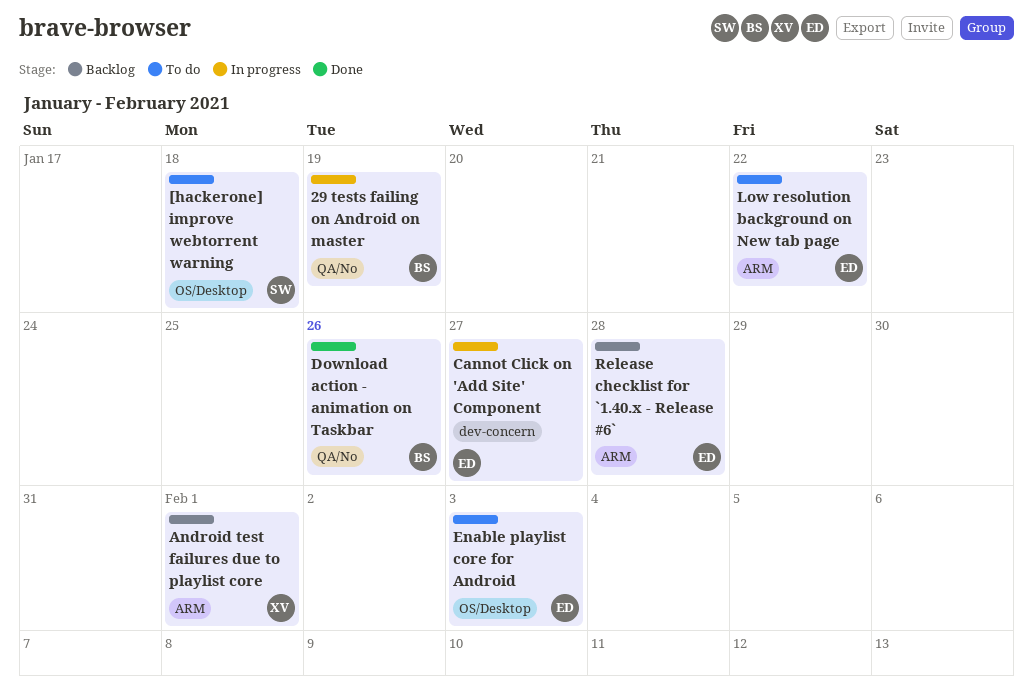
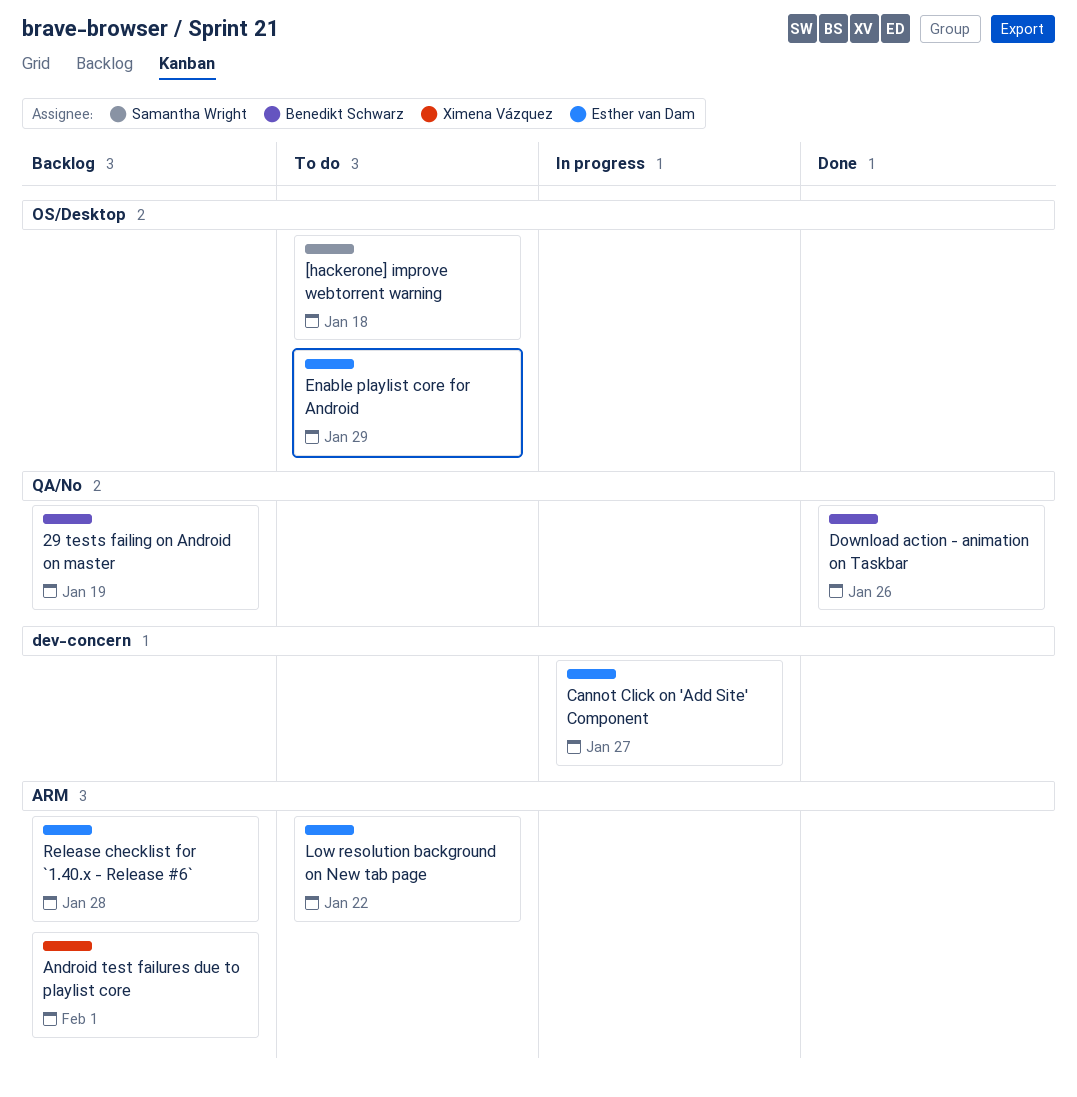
29 tests failing on Android on master, status: In progress -> Backlog
Enable playlist core for Android, due: Feb 3 -> Jan 29

